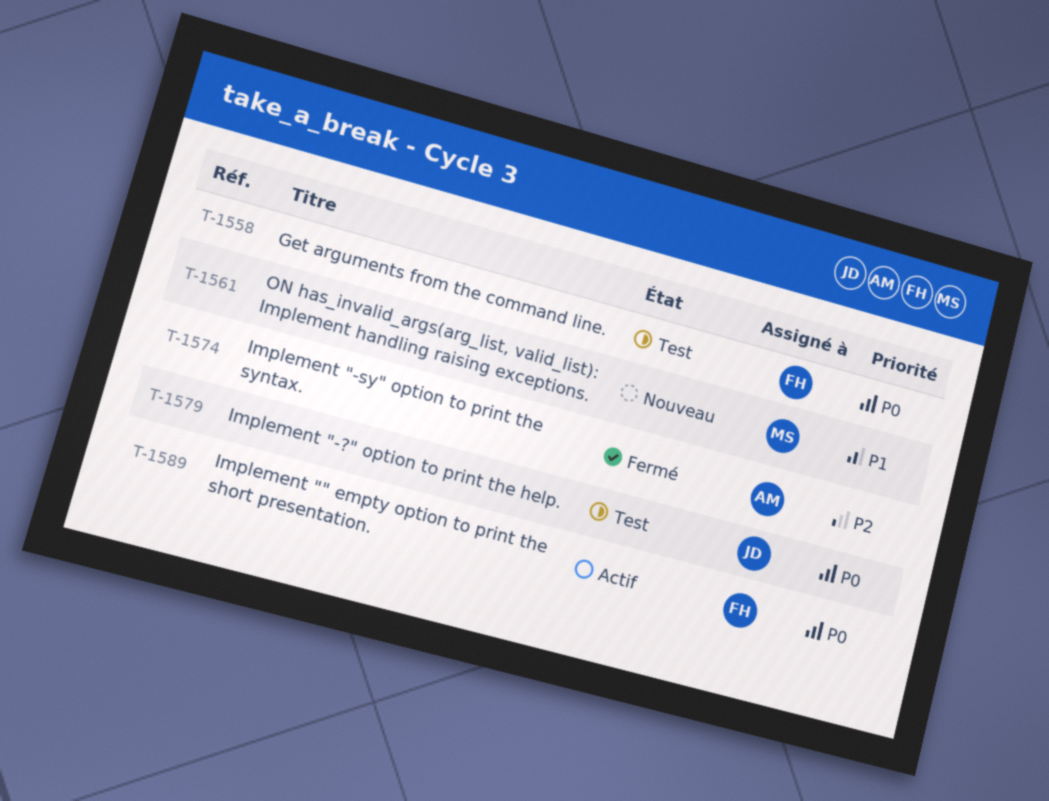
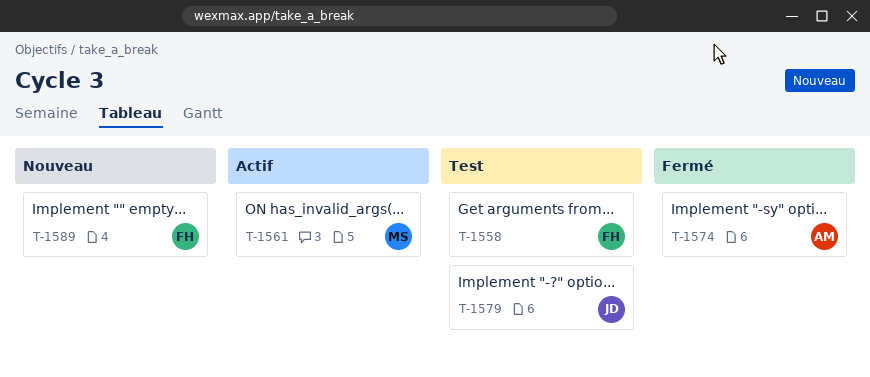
T-1561, status: Nouveau -> Actif
T-1589, status: Actif -> Nouveau

